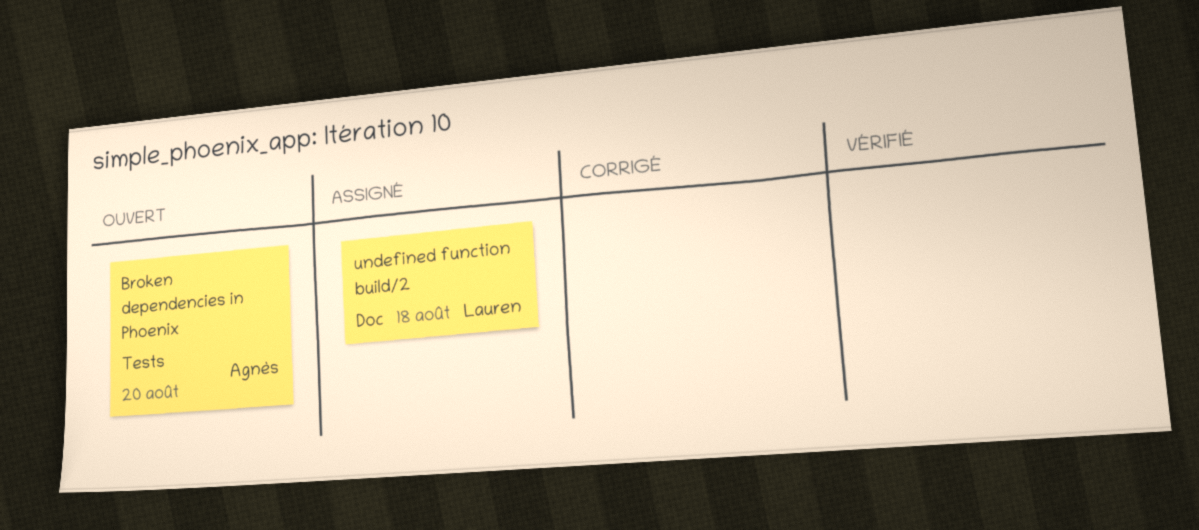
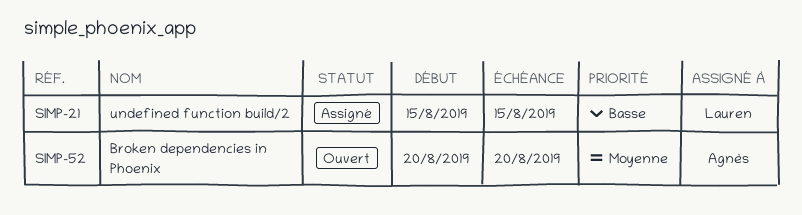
undefined function build/2, due: Aug 18 -> Aug 15

